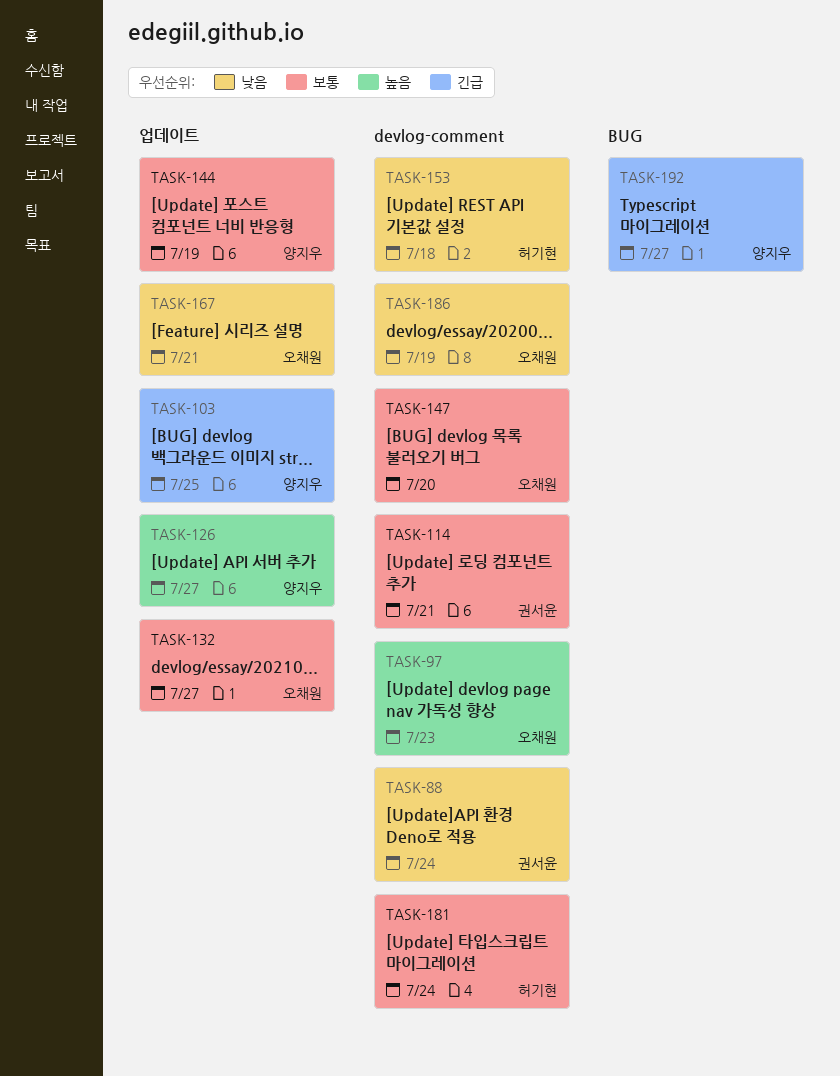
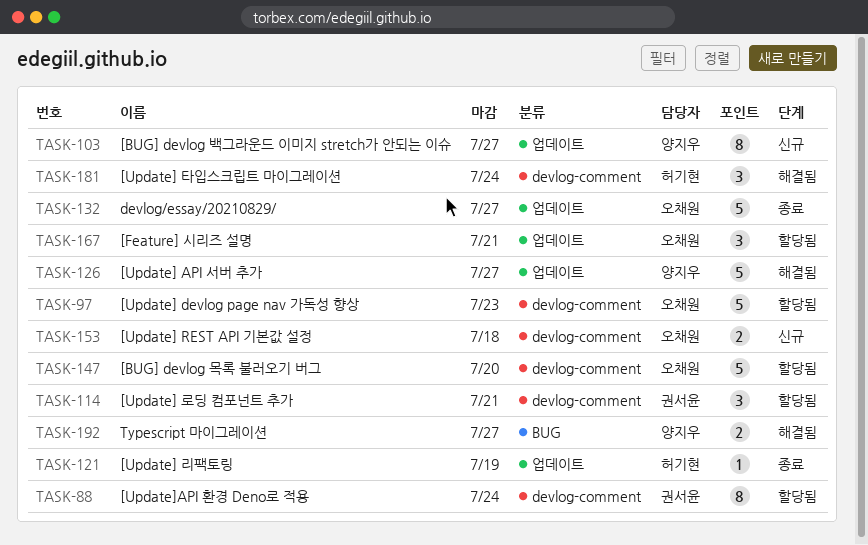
TASK-103, due: Jul 25 -> Jul 27
TASK-121: none -> present
TASK-144: present -> none
TASK-153, owner: 허기현 -> 오채원
TASK-186: present -> none

